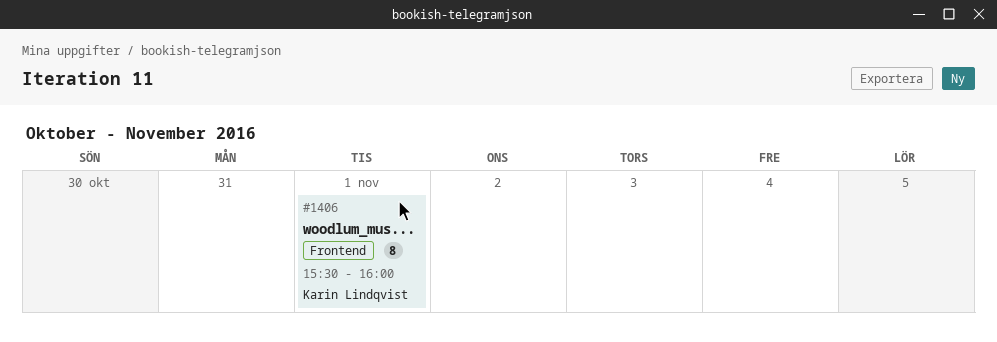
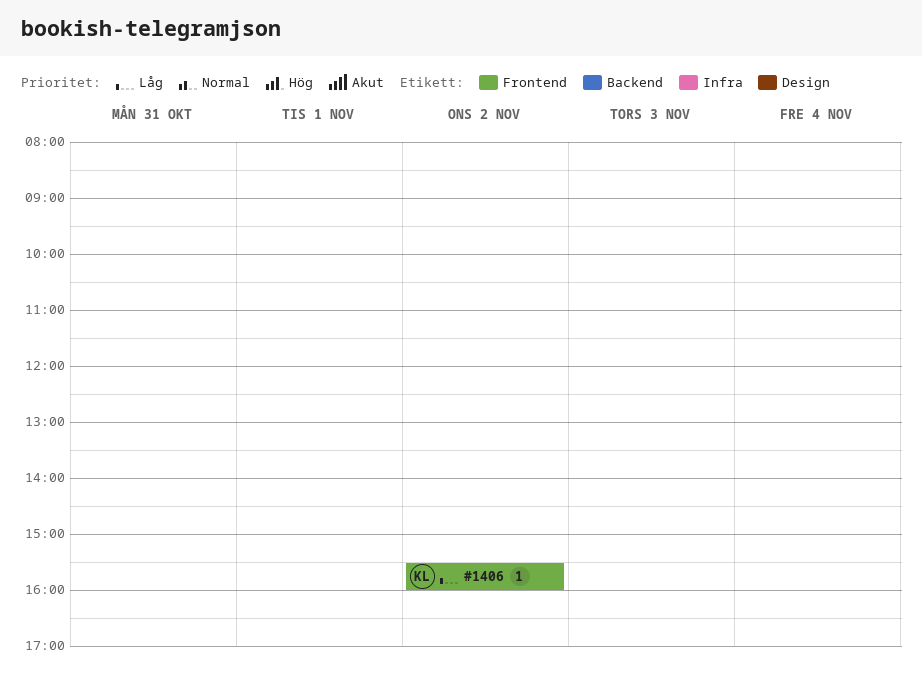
#1406, estimate: 8 -> 1
#1406, day: Nov 1 -> Nov 2

